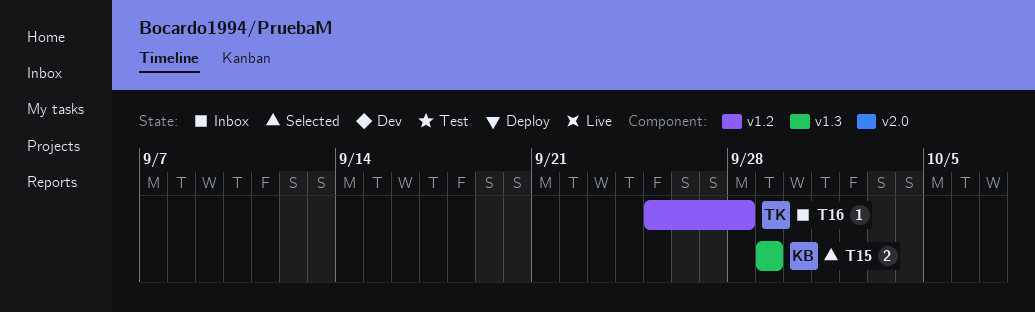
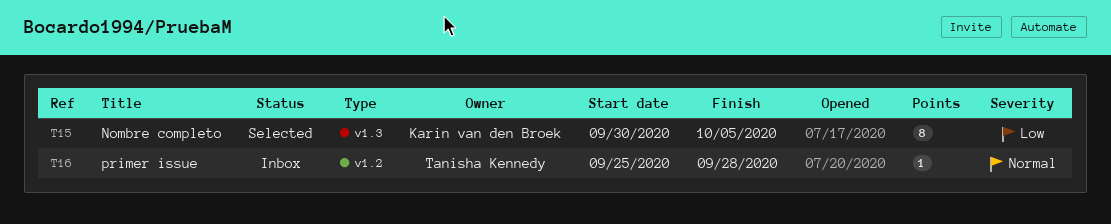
T15, estimate: 2 -> 8
T15, start: Sep 29 -> Sep 30
T15, due: Sep 29 -> Oct 5

